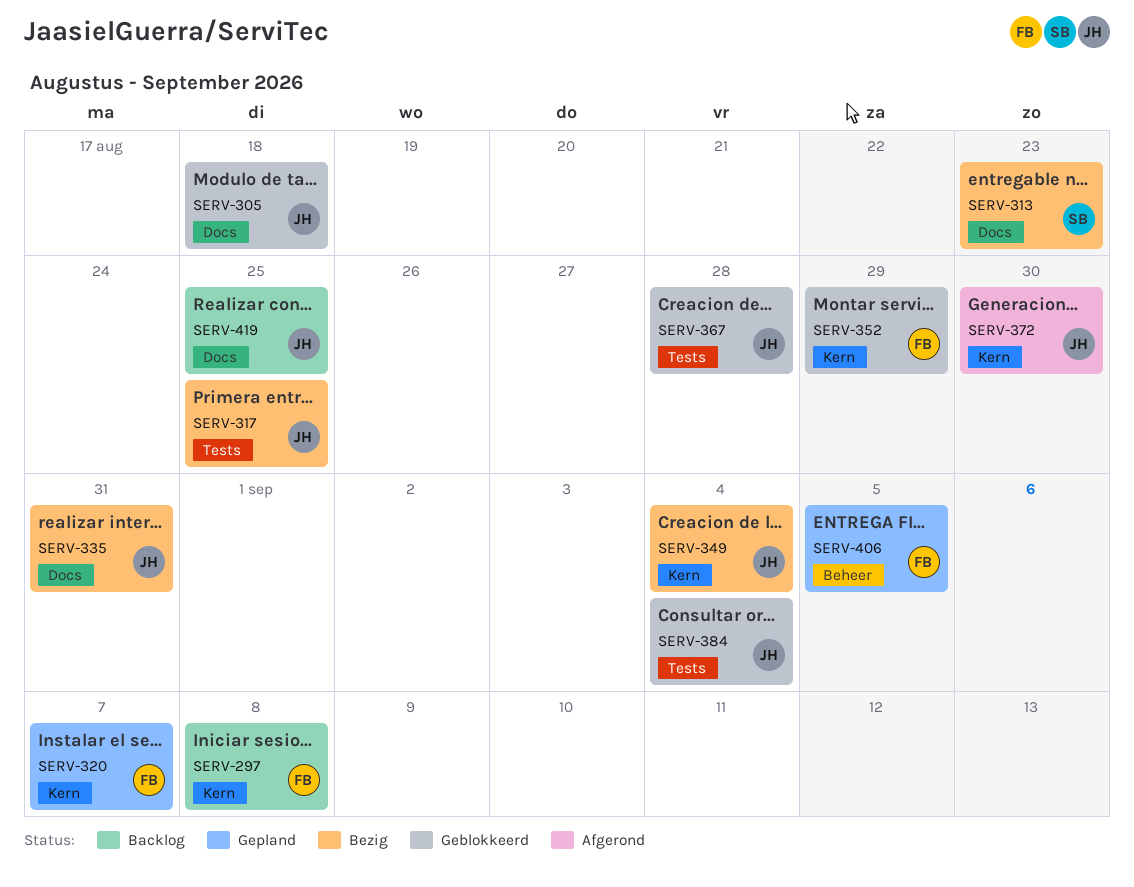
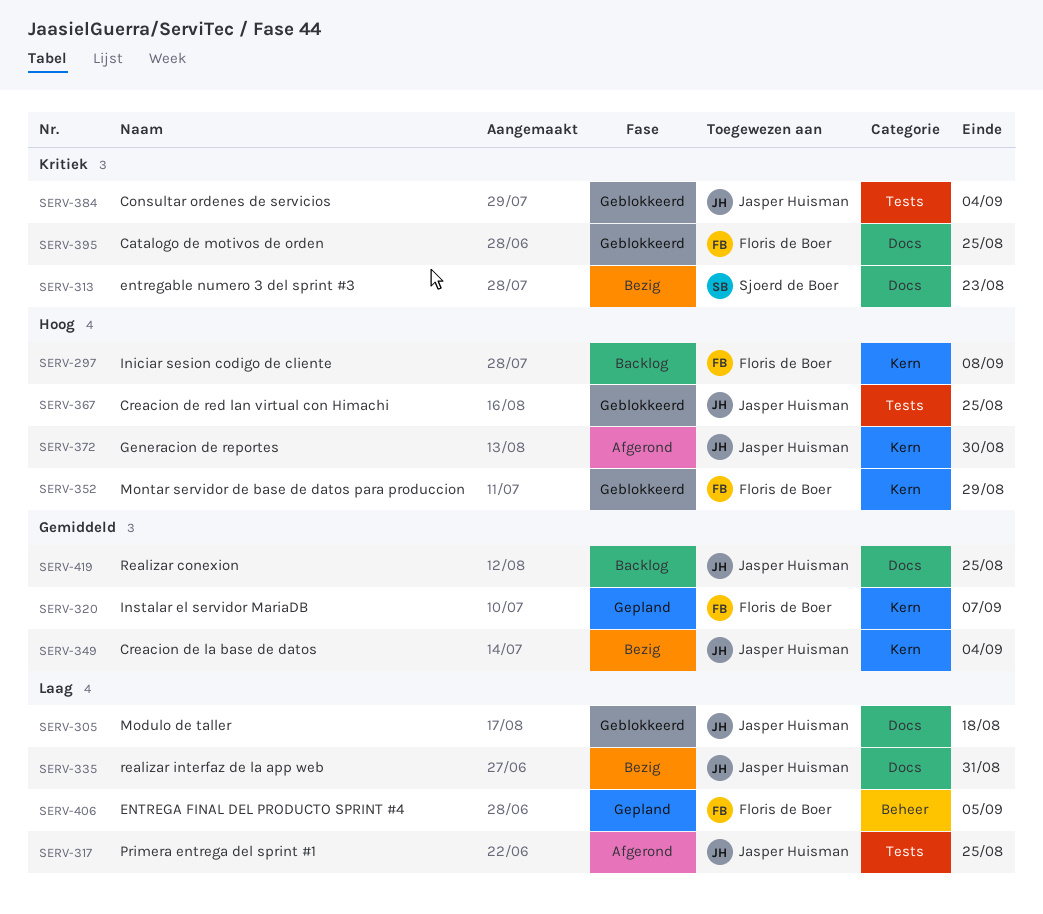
SERV-317, status: Bezig -> Afgerond
SERV-367, due: Aug 28 -> Aug 25
SERV-395: none -> present

